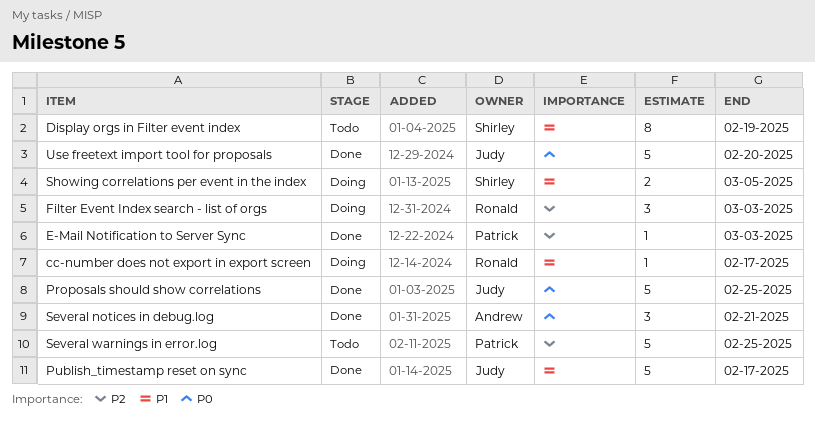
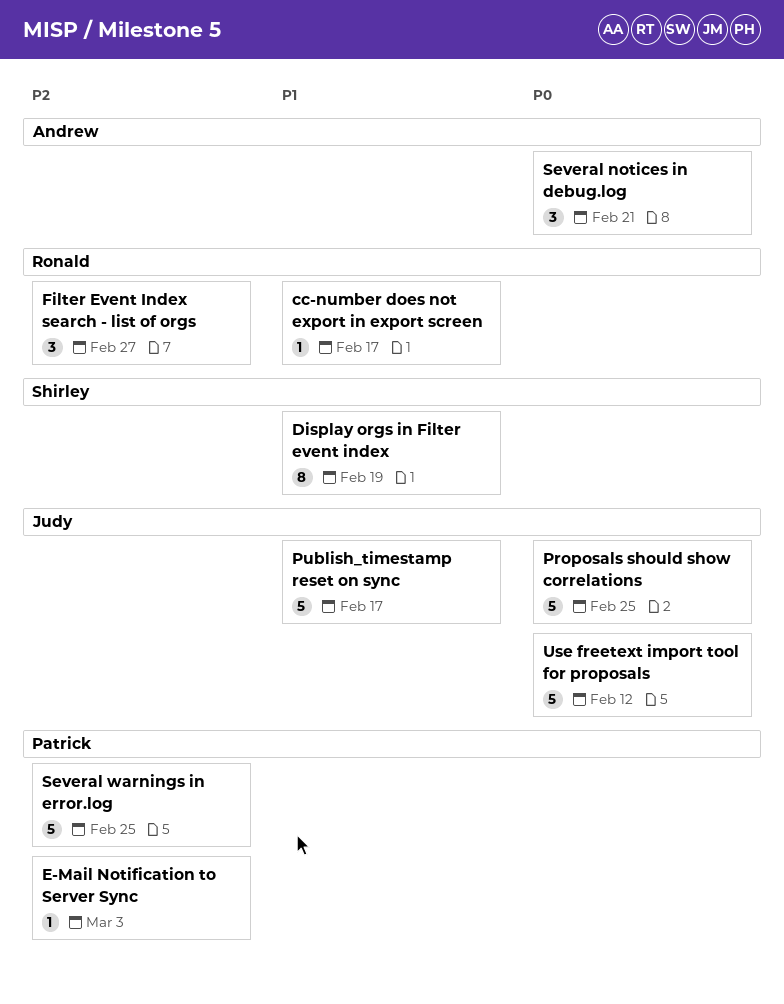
Filter Event Index search - list of orgs, due: Mar 3 -> Feb 27
Showing correlations per event in the index: present -> none
Use freetext import tool for proposals, due: Feb 20 -> Feb 12

